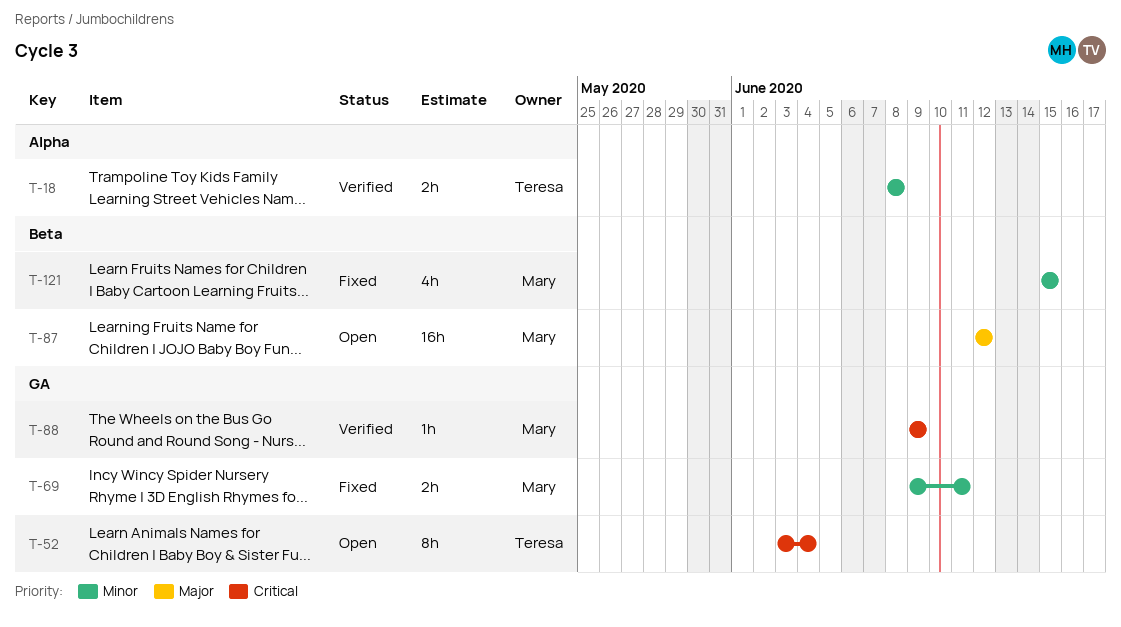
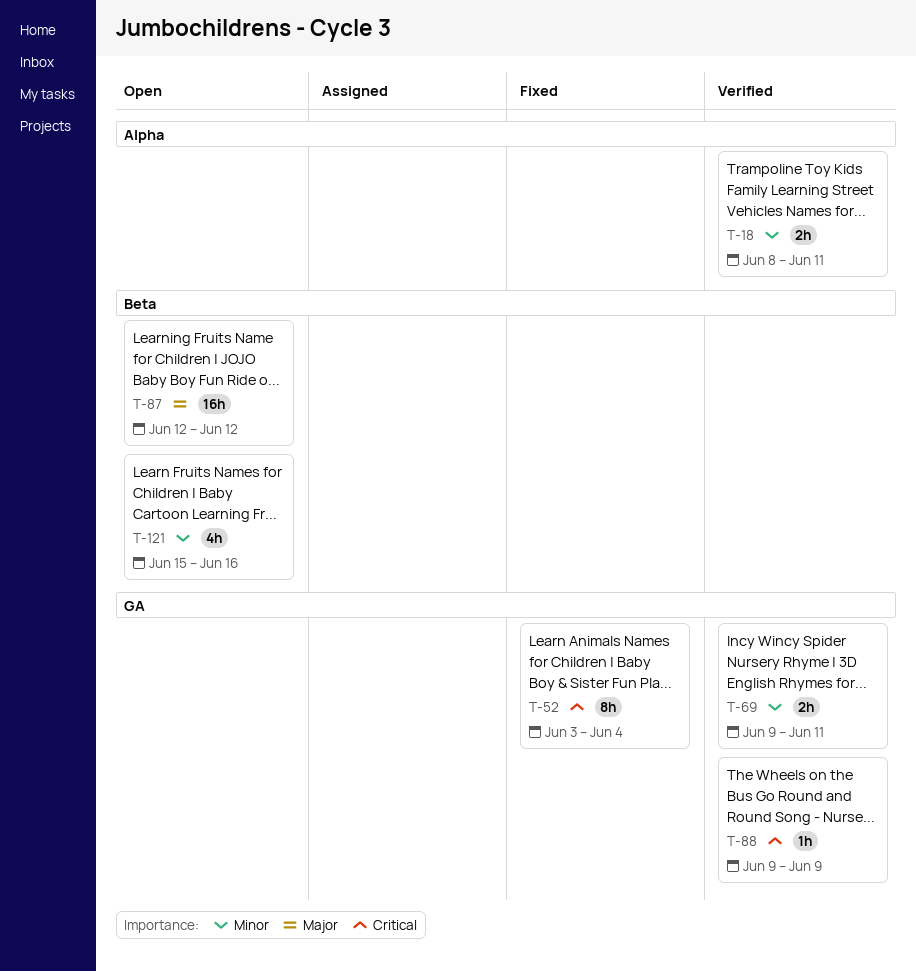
T-18, due: Jun 8 -> Jun 11
T-52, status: Open -> Fixed
T-69, status: Fixed -> Verified
T-121, status: Fixed -> Open
T-121, due: Jun 15 -> Jun 16

